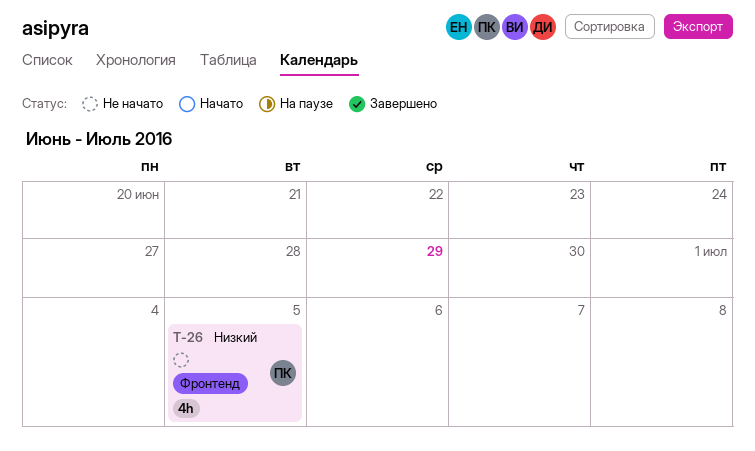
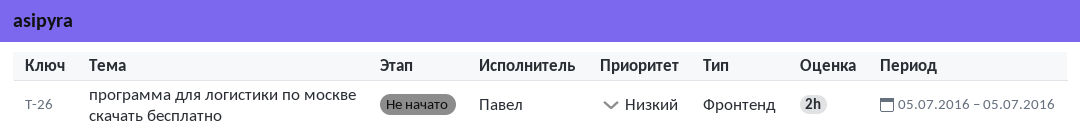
T-26, estimate: 4h -> 2h

